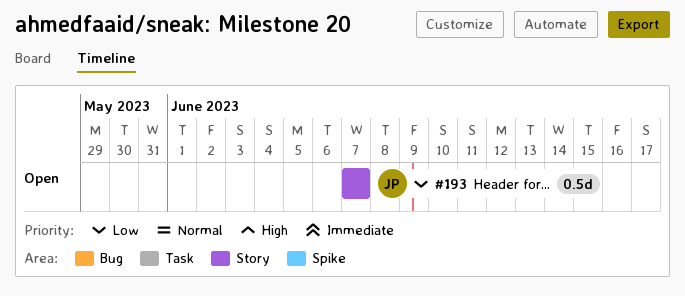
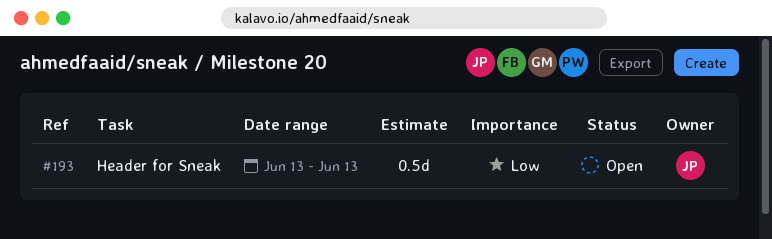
#193, start: Jun 7 -> Jun 13
#193, due: Jun 7 -> Jun 13

